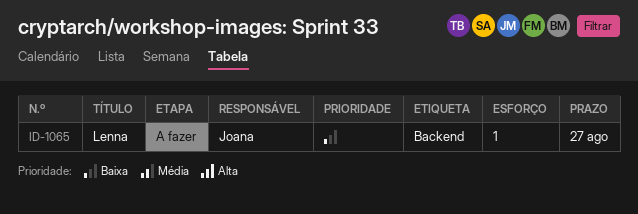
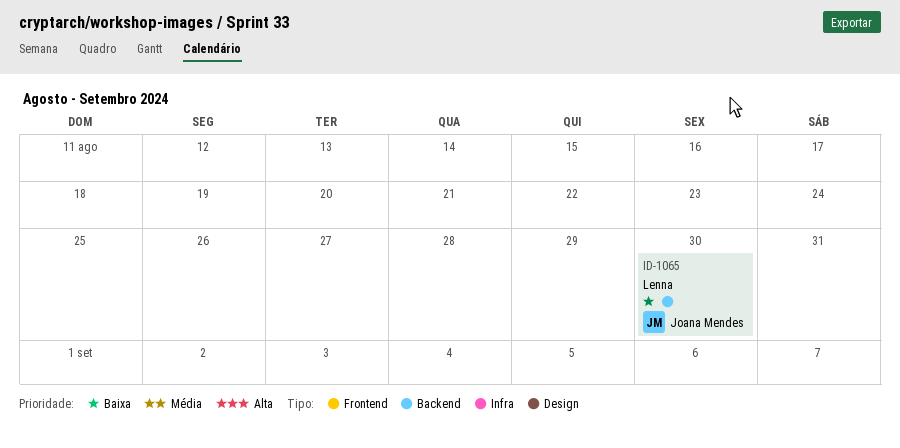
ID-1065, due: Aug 27 -> Aug 30

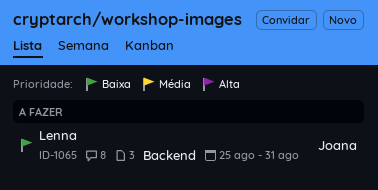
ID-1065, due: Aug 30 -> Aug 31

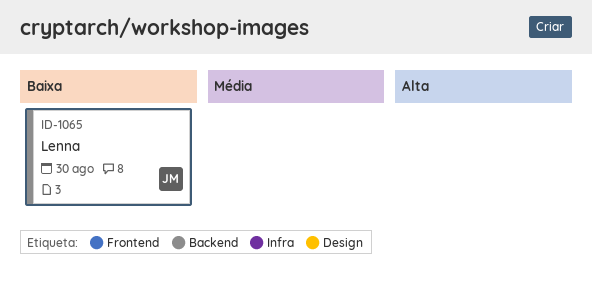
ID-1065, due: Aug 31 -> Aug 30

